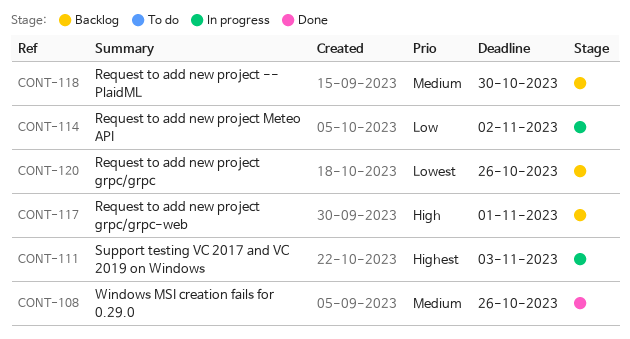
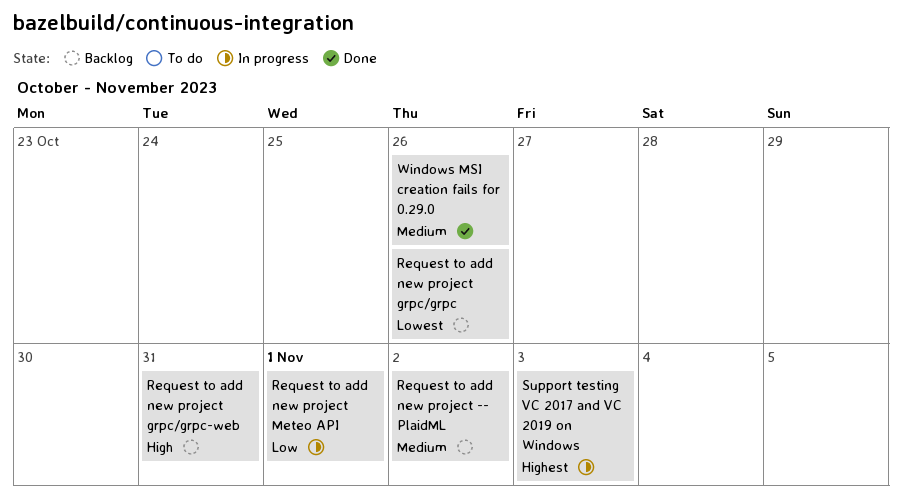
Request to add new project -- PlaidML, due: Oct 30 -> Nov 2
Request to add new project grpc/grpc-web, due: Nov 1 -> Oct 31
Request to add new project Meteo API, due: Nov 2 -> Nov 1

